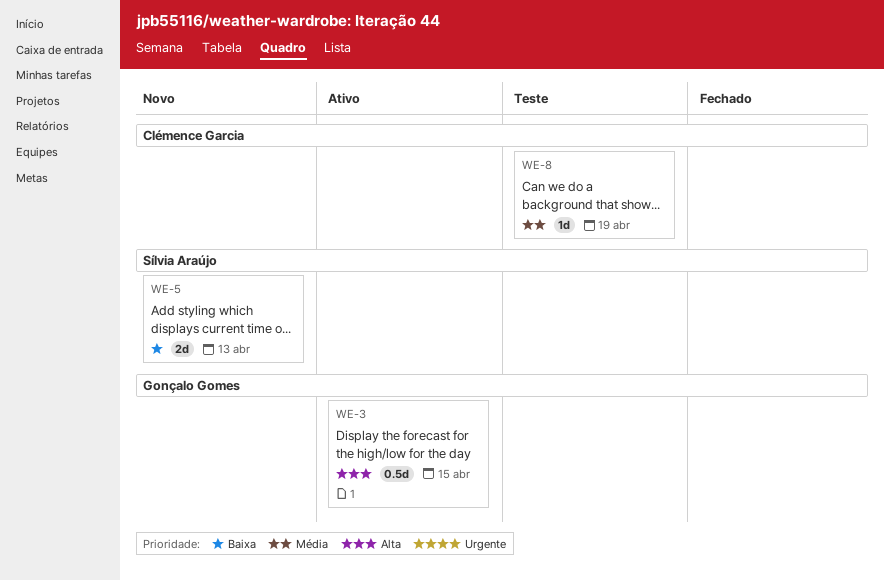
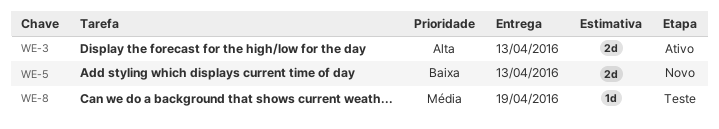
WE-3, estimate: 0.5d -> 2d
WE-3, due: Apr 15 -> Apr 13

